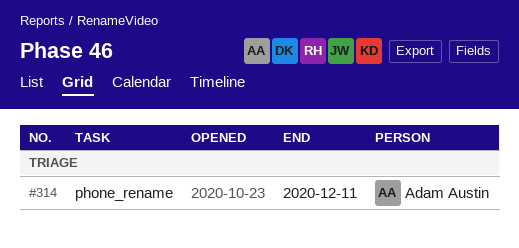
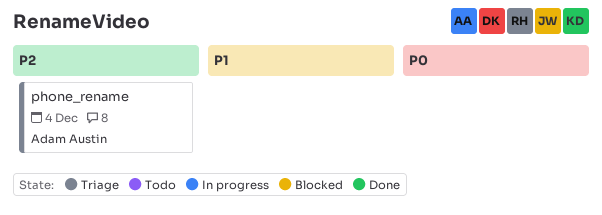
phone_rename, due: Dec 11 -> Dec 4

